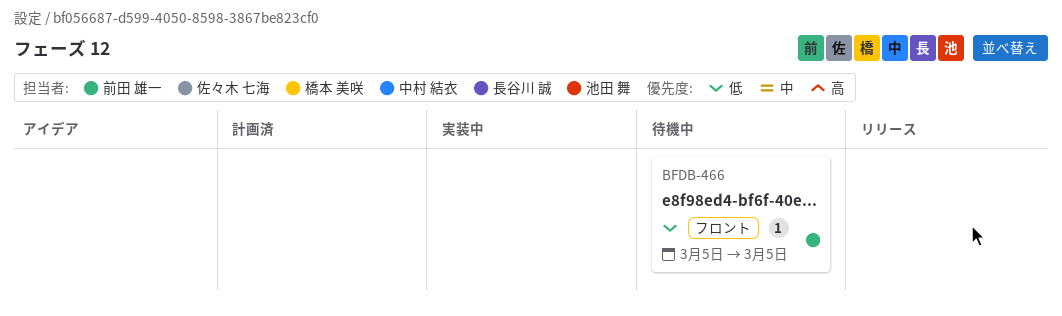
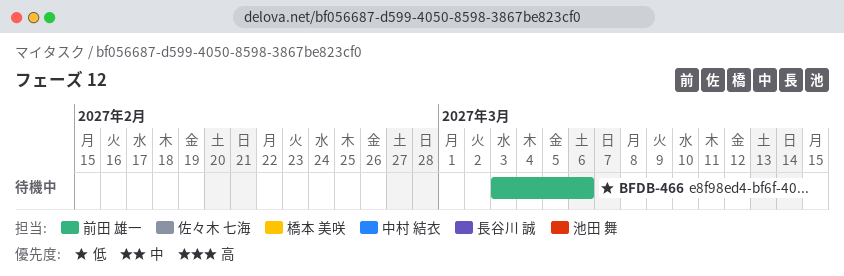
BFDB-466, start: Mar 5 -> Mar 3
BFDB-466, due: Mar 5 -> Mar 6

